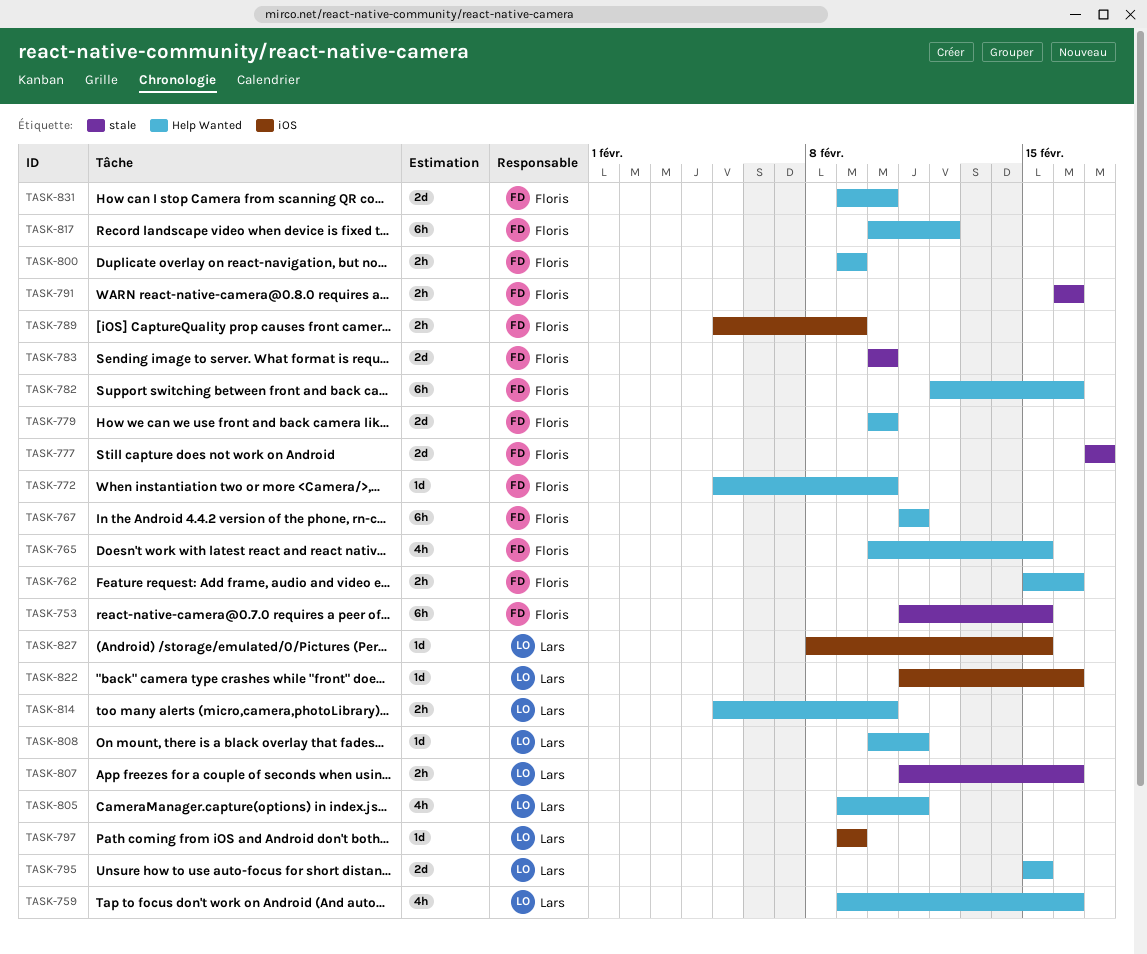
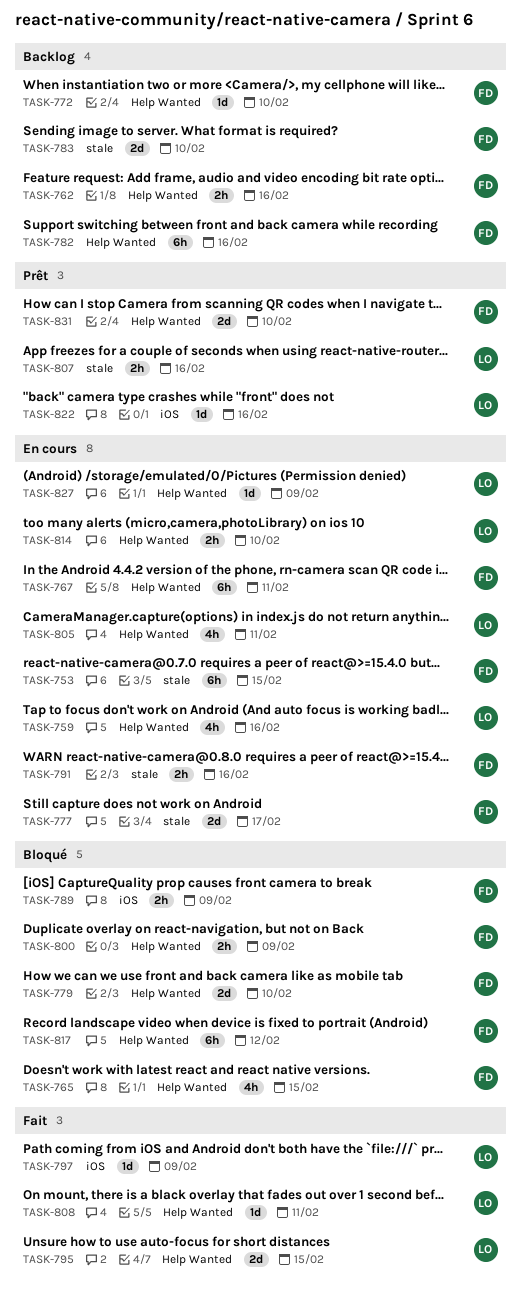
TASK-827, label: iOS -> Help Wanted
TASK-827, due: Feb 15 -> Feb 9

